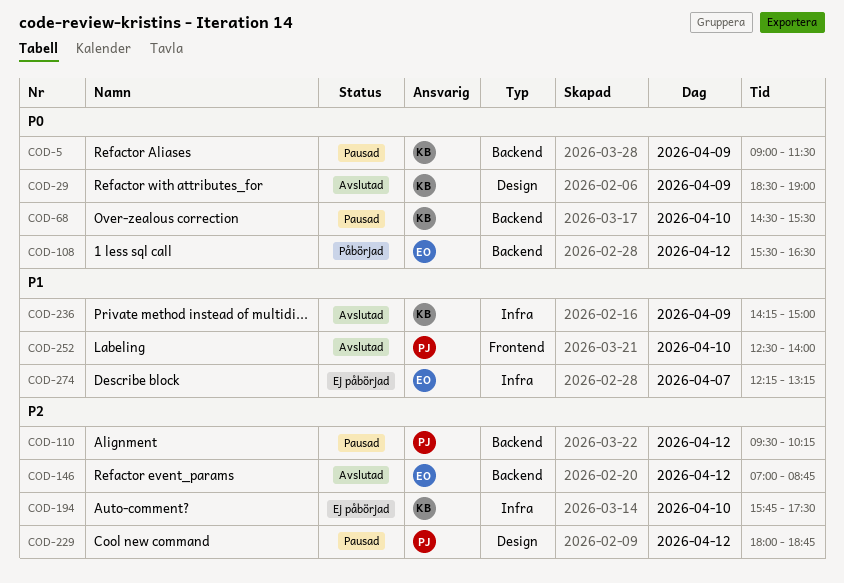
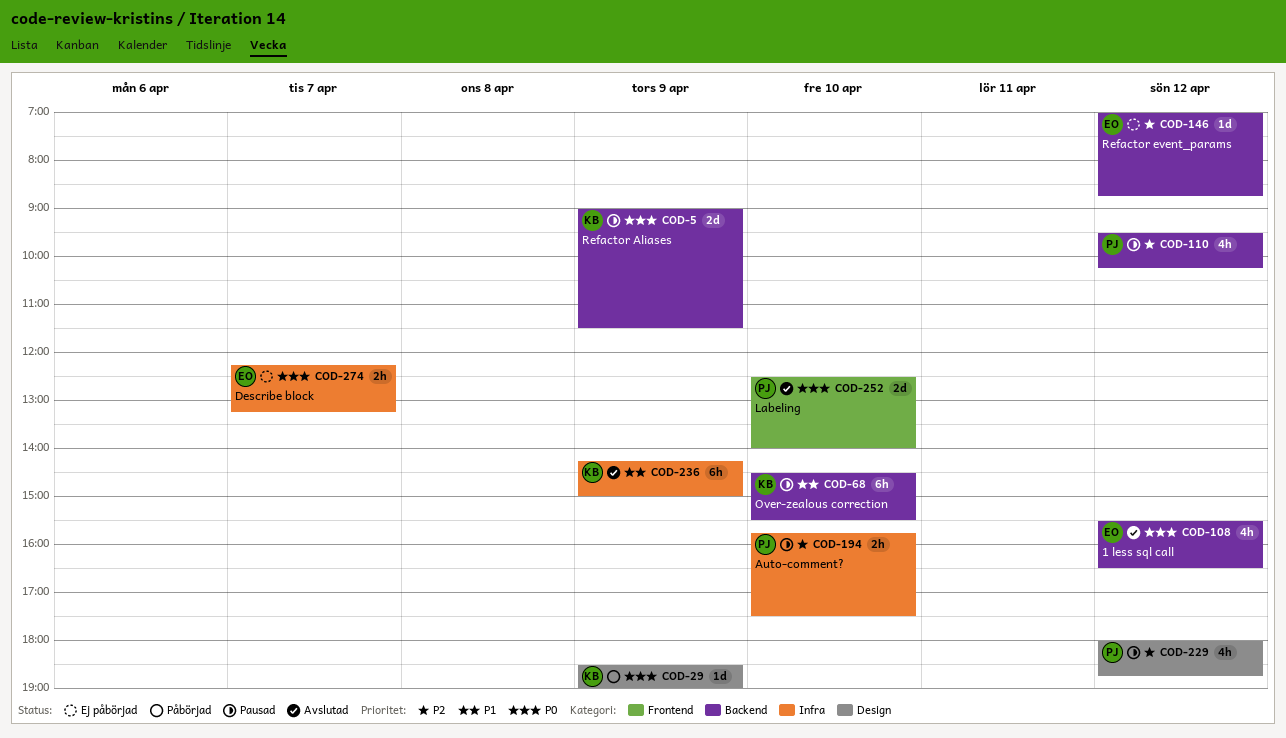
COD-29, status: Avslutad -> Påbörjad
COD-68, priority: P0 -> P1
COD-108, status: Påbörjad -> Avslutad
COD-146, status: Avslutad -> Ej påbörjad
COD-194, status: Ej påbörjad -> Pausad
COD-194, owner: KB -> PJ
COD-252, priority: P1 -> P0
COD-274, priority: P1 -> P0

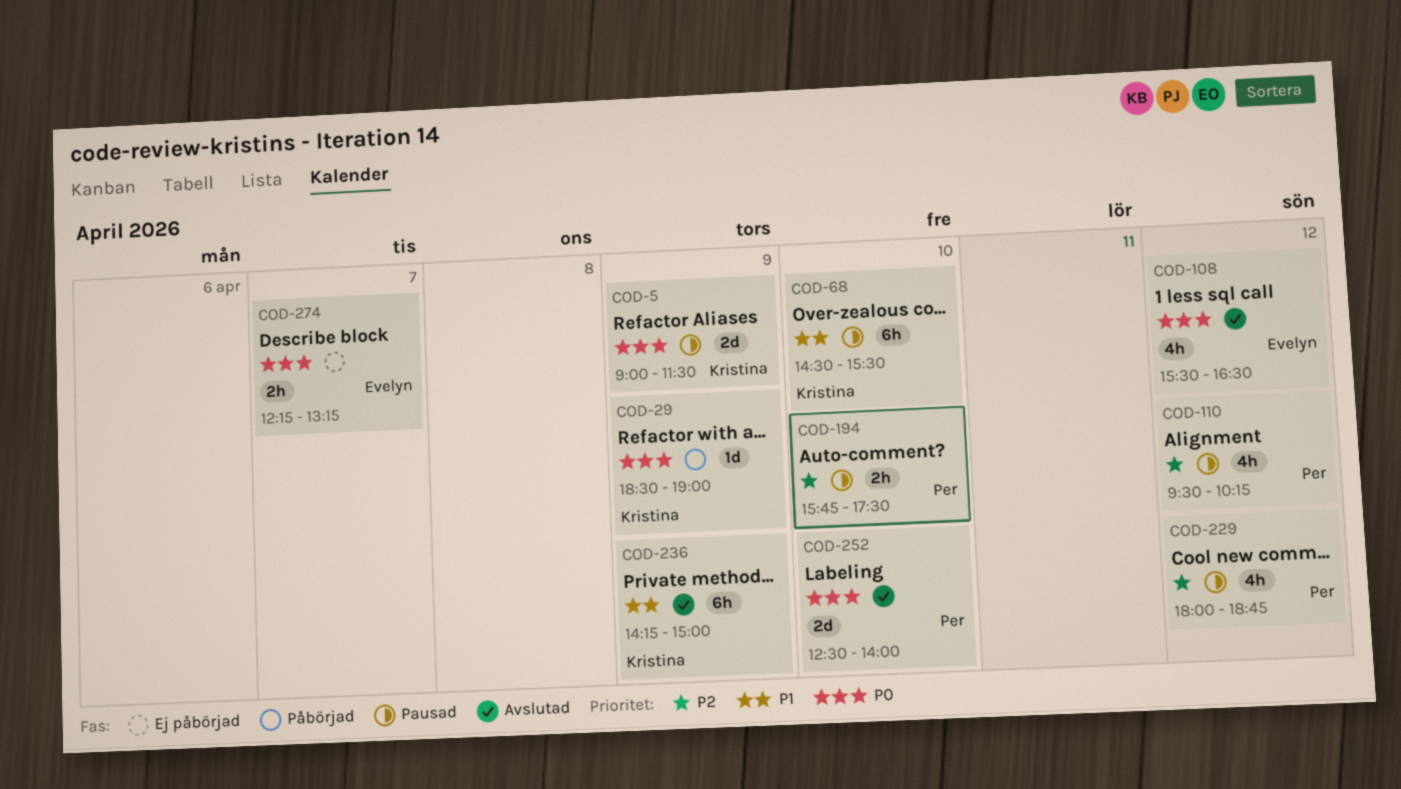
COD-146: present -> none

